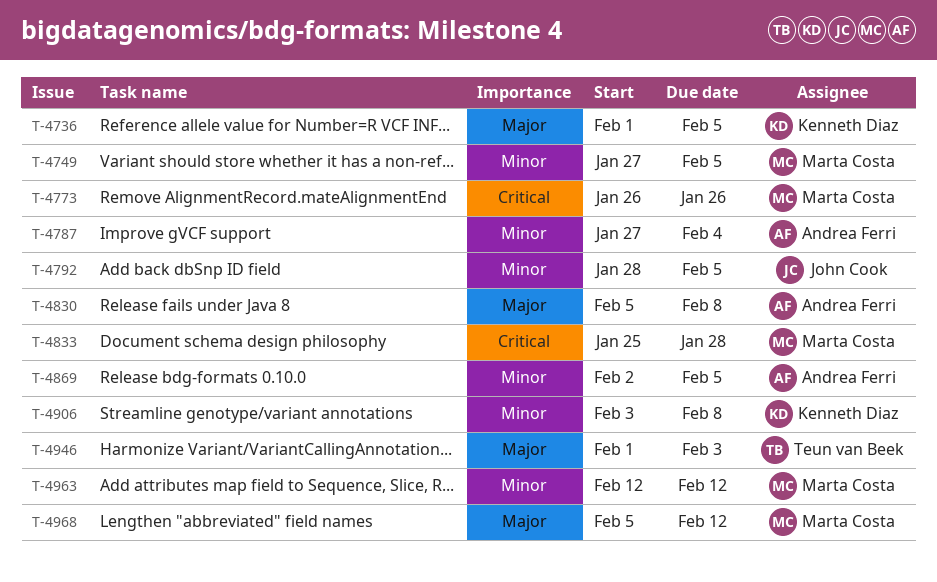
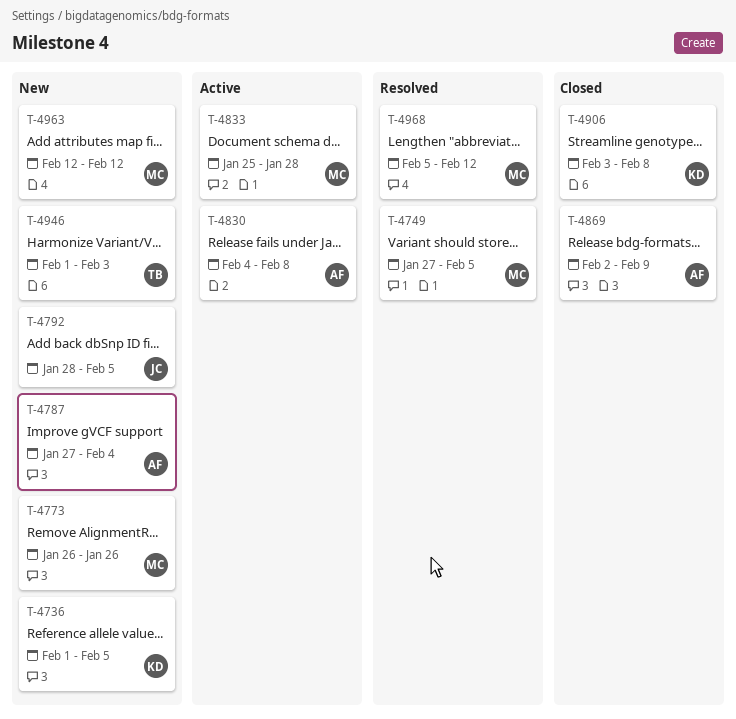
T-4830, start: Feb 5 -> Feb 4
T-4869, due: Feb 5 -> Feb 9

